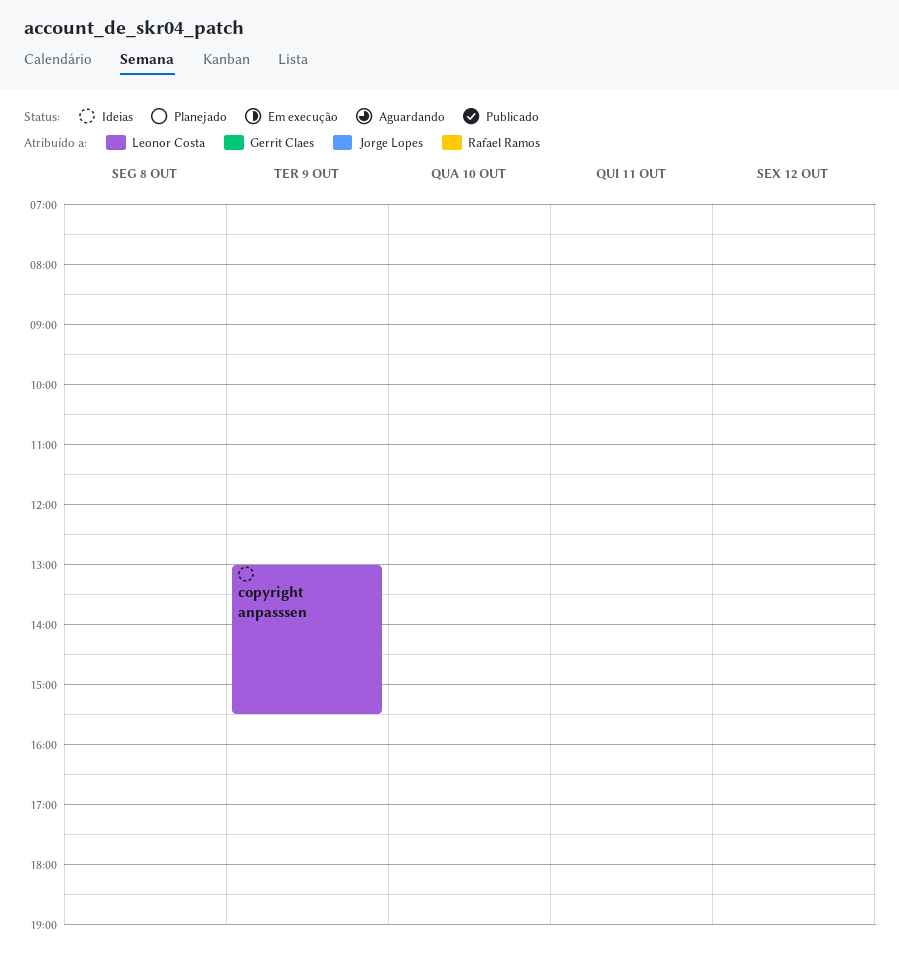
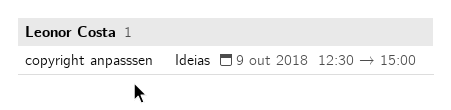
copyright anpasssen, begins: 13:00 -> 12:30
copyright anpasssen, ends: 15:30 -> 15:00

